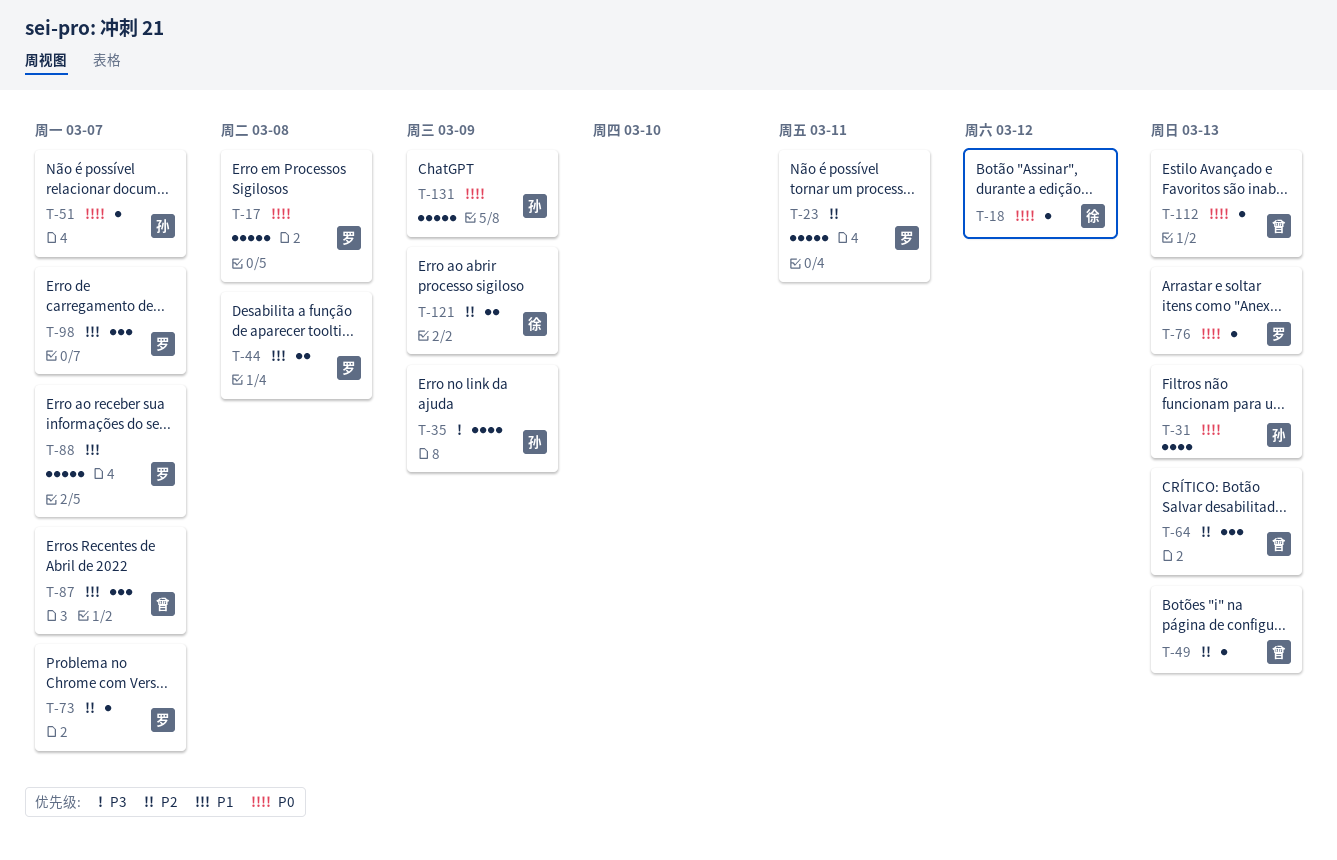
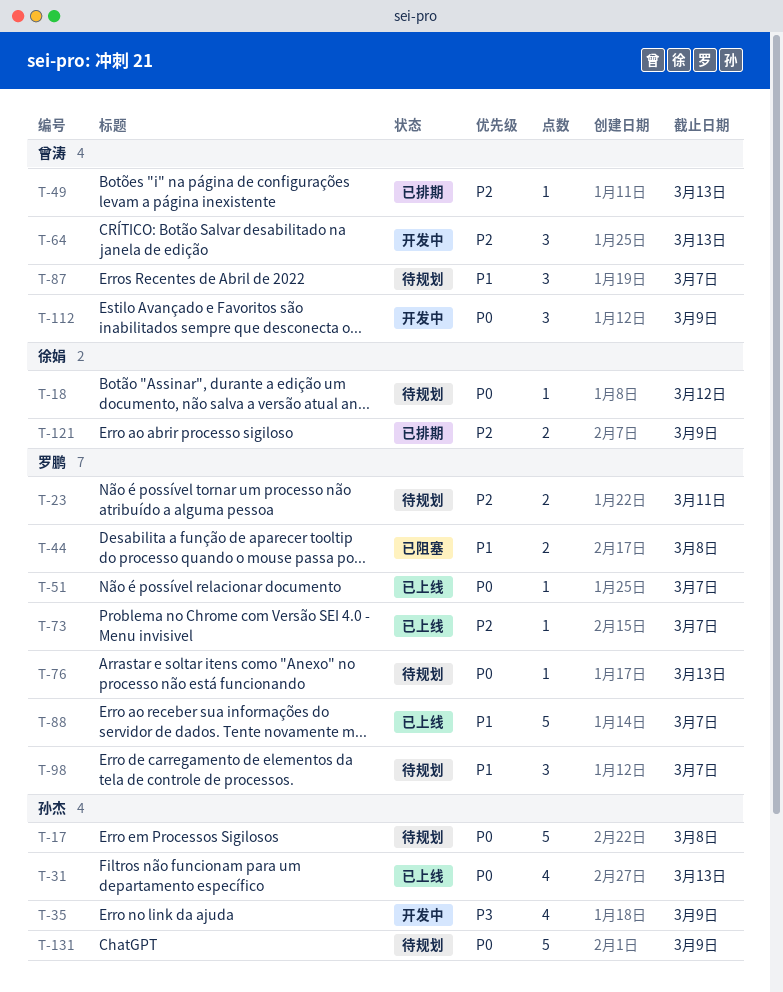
T-17, owner: 罗鹏 -> 孙杰
T-23, estimate: 5 -> 2
T-51, owner: 孙杰 -> 罗鹏
T-112, estimate: 1 -> 3
T-112, due: Mar 13 -> Mar 9

